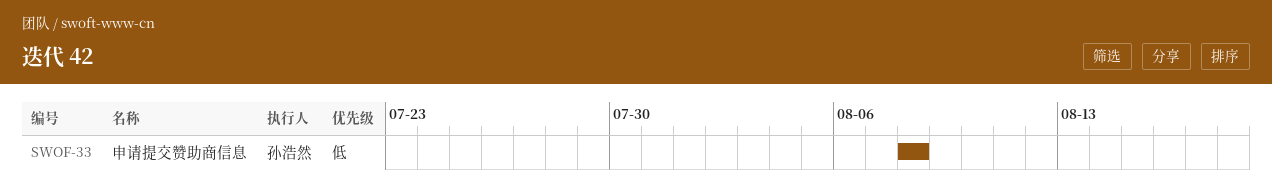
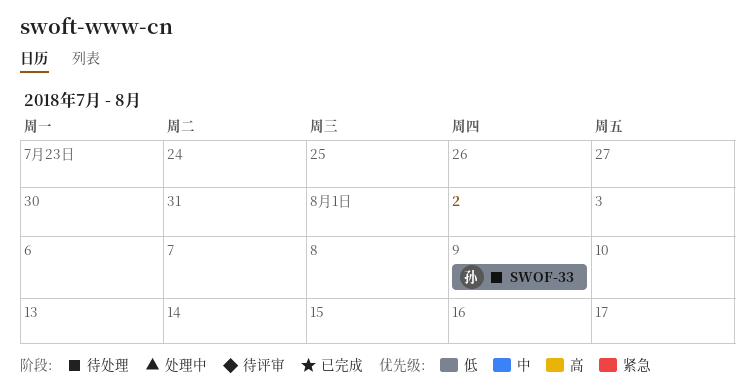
SWOF-33, start: Aug 8 -> Aug 9
SWOF-33, due: Aug 8 -> Aug 9

